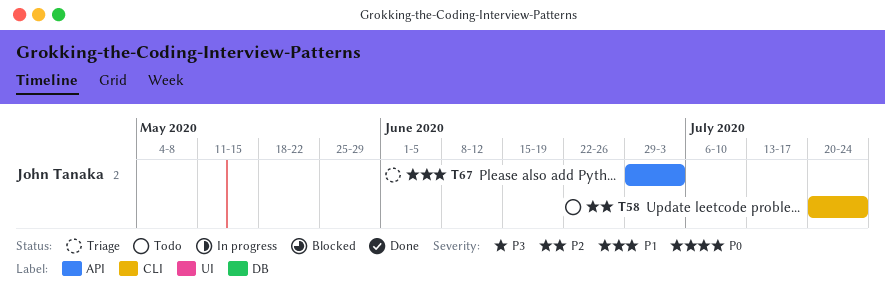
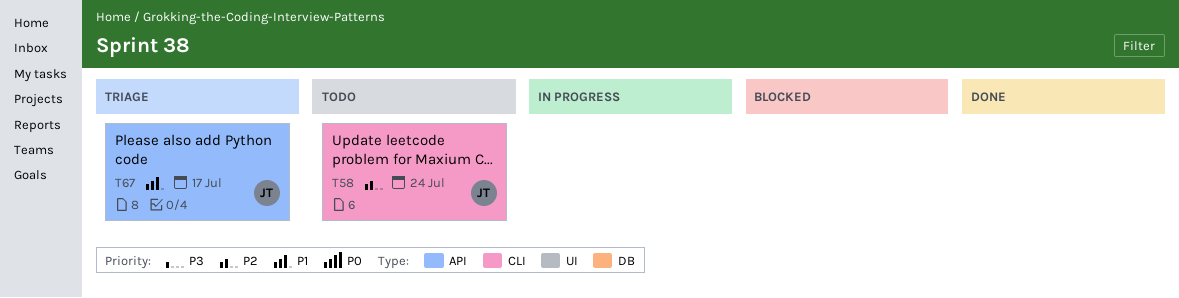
T67, due: Jul 3 -> Jul 17

